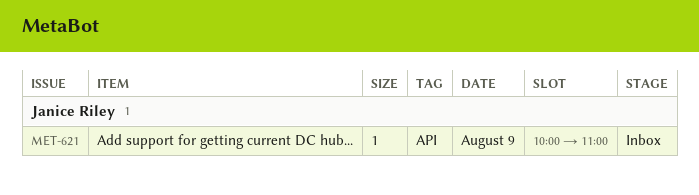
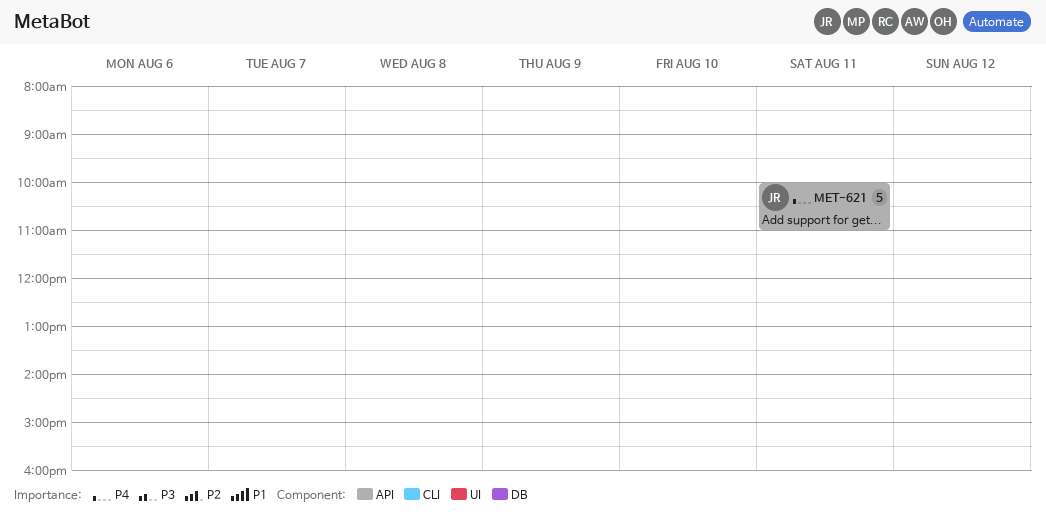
MET-621, estimate: 1 -> 5
MET-621, day: Aug 9 -> Aug 11

